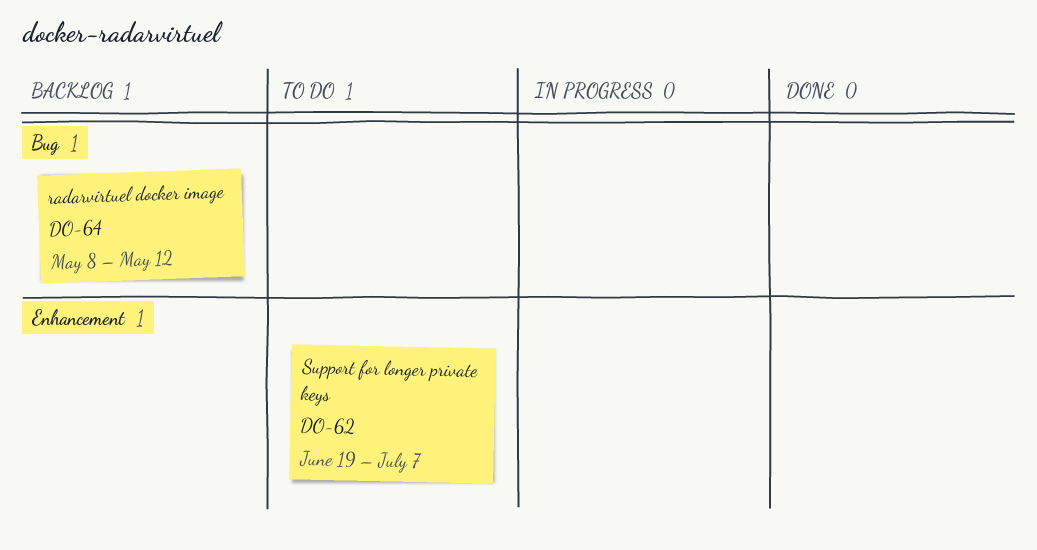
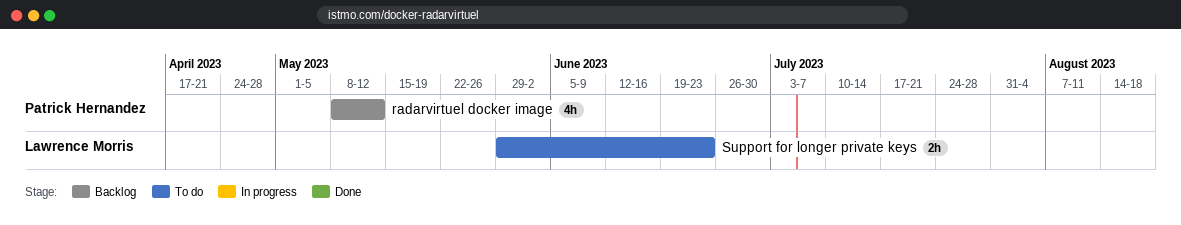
Support for longer private keys, start: Jun 19 -> May 29
Support for longer private keys, due: Jul 7 -> Jun 23

